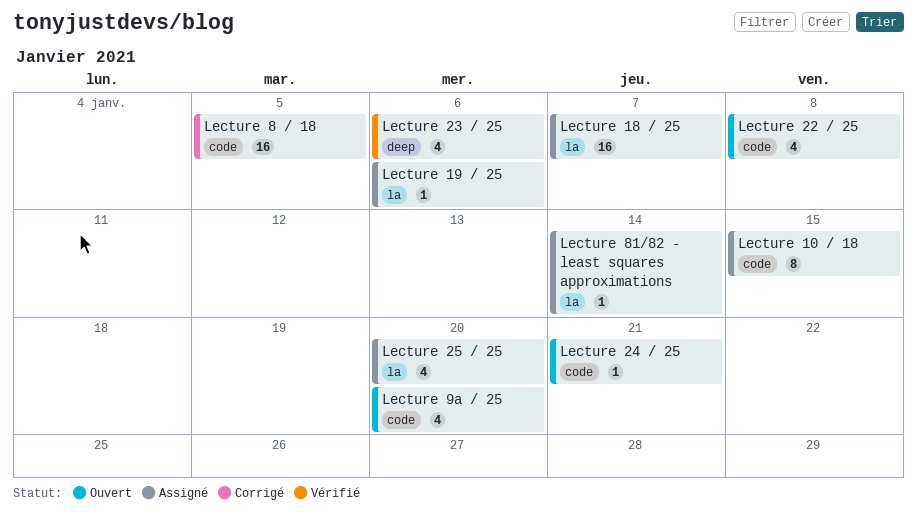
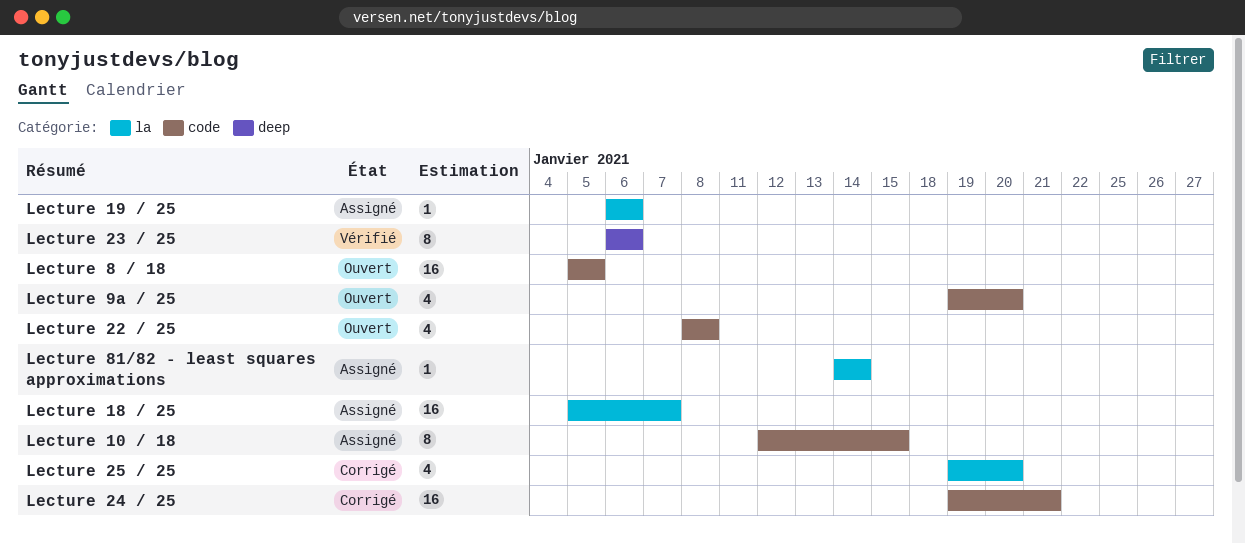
Lecture 23 / 25, estimate: 4 -> 8
Lecture 24 / 25, status: Ouvert -> Corrigé
Lecture 24 / 25, estimate: 1 -> 16
Lecture 25 / 25, status: Assigné -> Corrigé
Lecture 8 / 18, status: Corrigé -> Ouvert

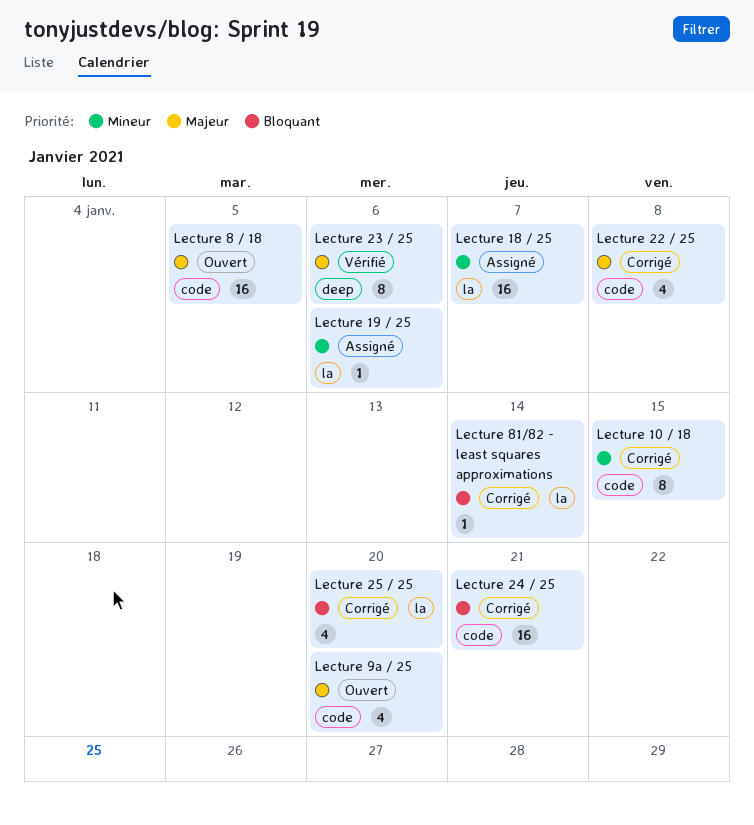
Lecture 10 / 18, status: Assigné -> Corrigé
Lecture 22 / 25, status: Ouvert -> Corrigé
Lecture 81/82 - least squares approximations, status: Assigné -> Corrigé

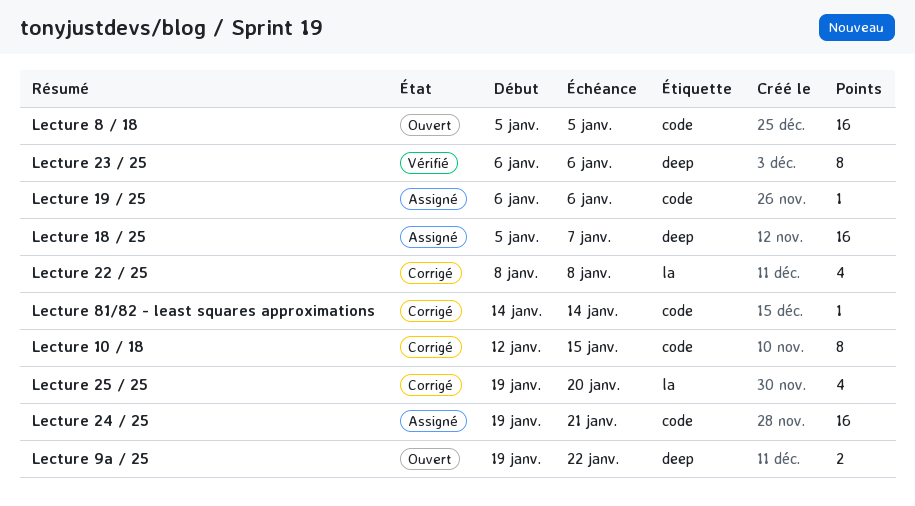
Lecture 18 / 25, label: la -> deep
Lecture 19 / 25, label: la -> code
Lecture 22 / 25, label: code -> la
Lecture 24 / 25, status: Corrigé -> Assigné
Lecture 81/82 - least squares approximations, label: la -> code
Lecture 9a / 25, label: code -> deep
Lecture 9a / 25, estimate: 4 -> 2
Lecture 9a / 25, due: Jan 20 -> Jan 22

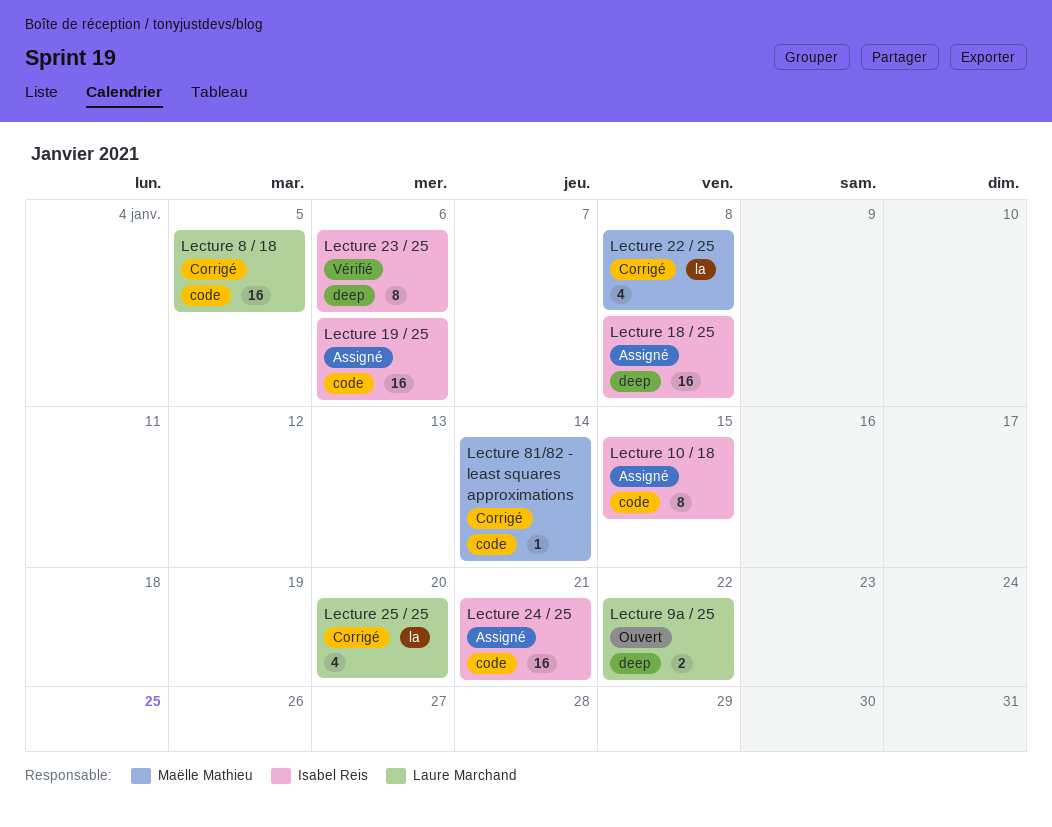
Lecture 10 / 18, status: Corrigé -> Assigné
Lecture 18 / 25, due: Jan 7 -> Jan 8
Lecture 19 / 25, estimate: 1 -> 16
Lecture 8 / 18, status: Ouvert -> Corrigé

